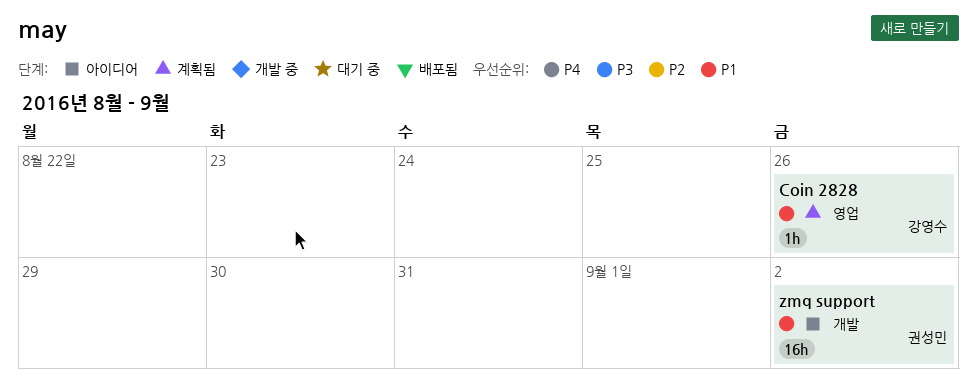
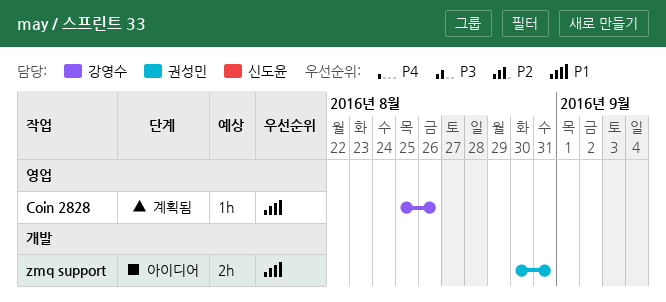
zmq support, estimate: 16h -> 2h
zmq support, due: Sep 2 -> Aug 31

